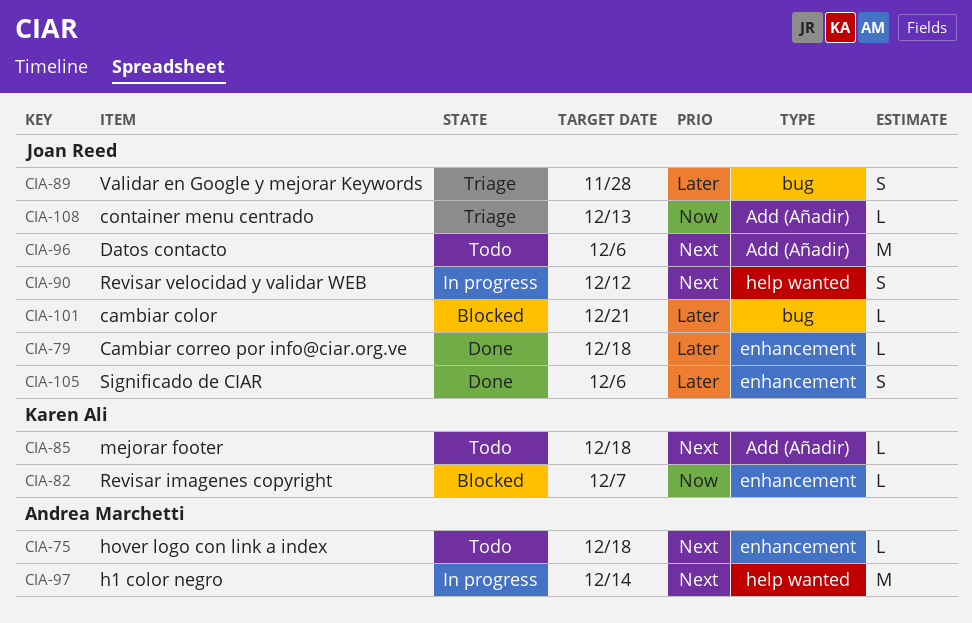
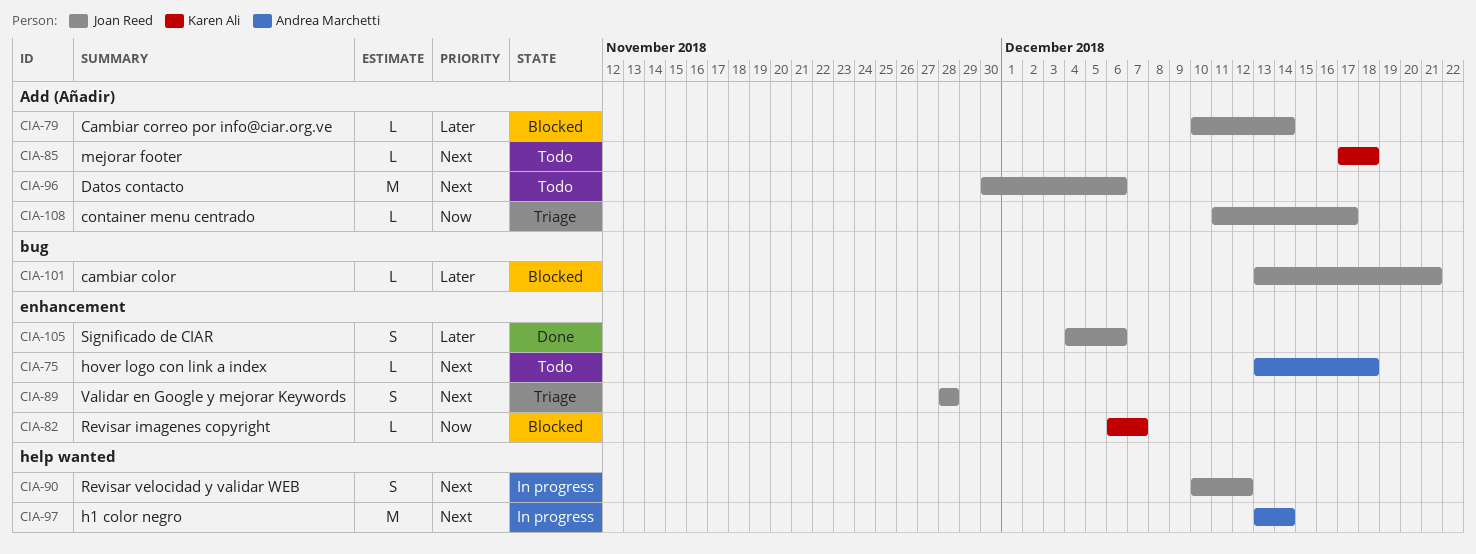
CIA-79, status: Done -> Blocked
CIA-79, label: enhancement -> Add (Añadir)
CIA-79, due: Dec 18 -> Dec 14
CIA-89, priority: Later -> Next
CIA-89, label: bug -> enhancement
CIA-108, due: Dec 13 -> Dec 17

